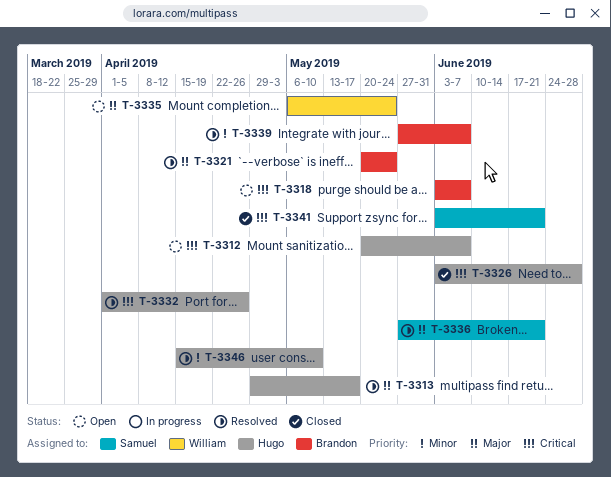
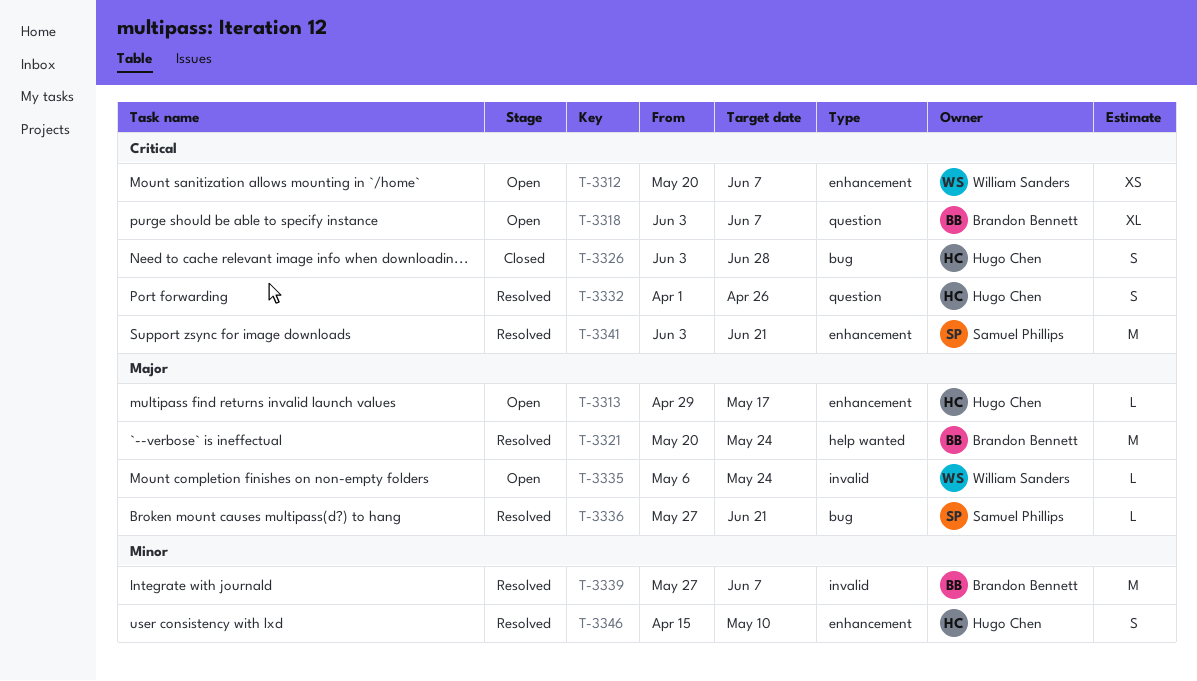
T-3312, owner: Hugo Chen -> William Sanders
T-3313, status: Resolved -> Open
T-3341, status: Closed -> Resolved

